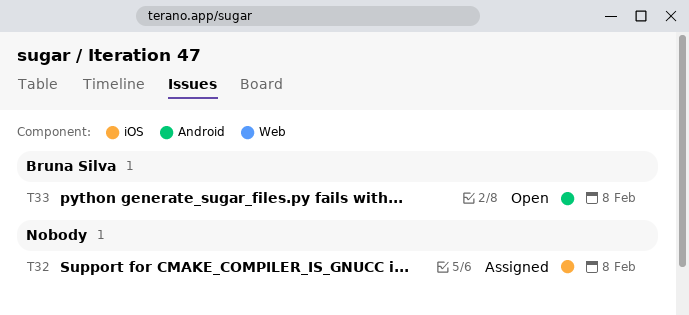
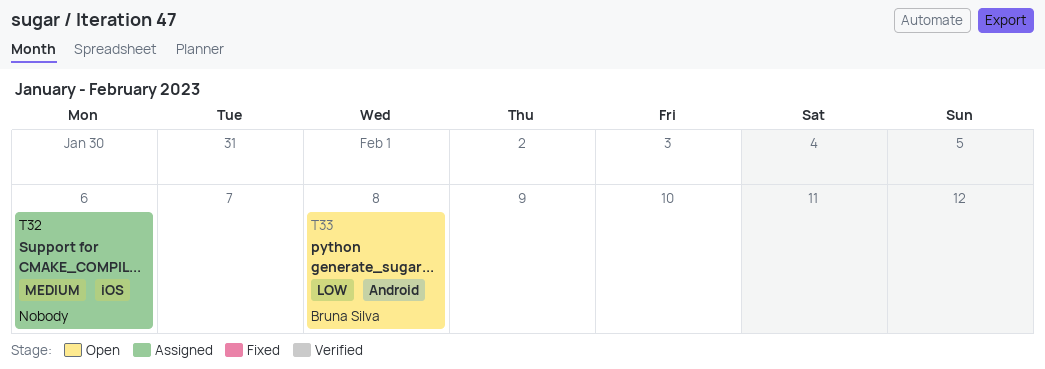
T32, due: Feb 8 -> Feb 6

